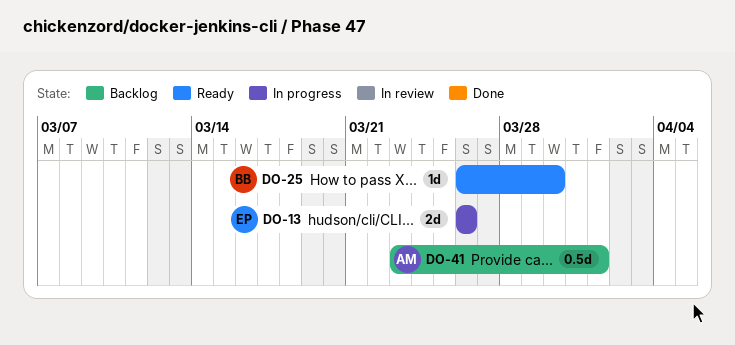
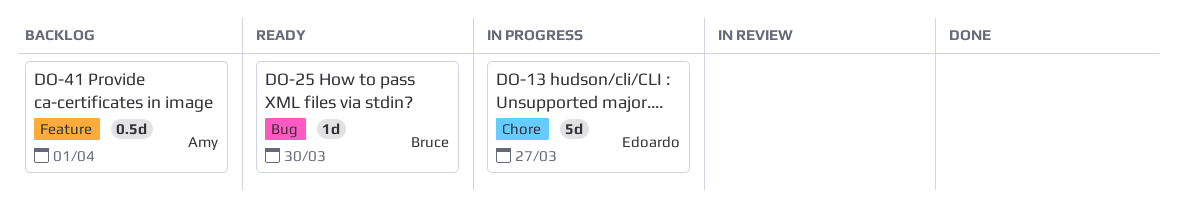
DO-13, estimate: 2d -> 5d
DO-13, due: Mar 26 -> Mar 27

